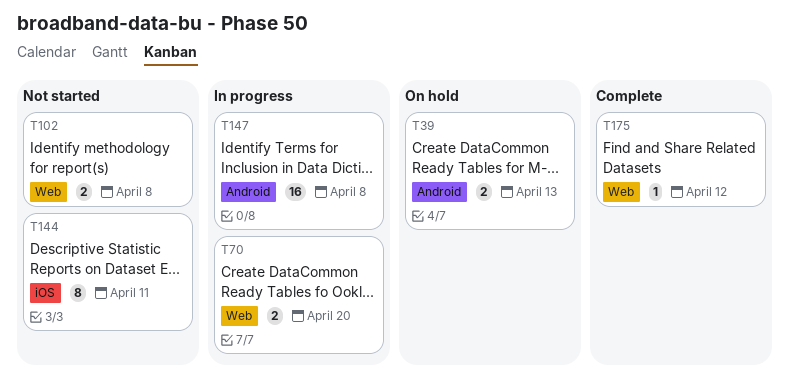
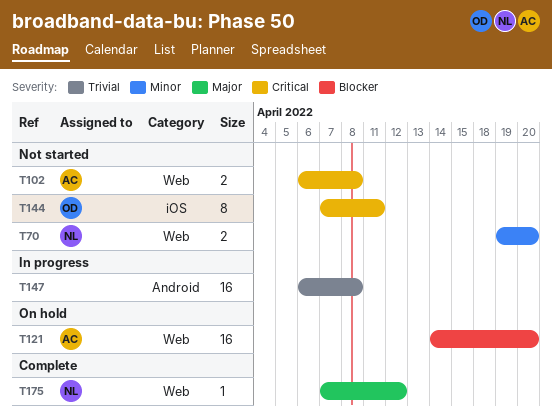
T39: present -> none
T70, status: In progress -> Not started
T121: none -> present

